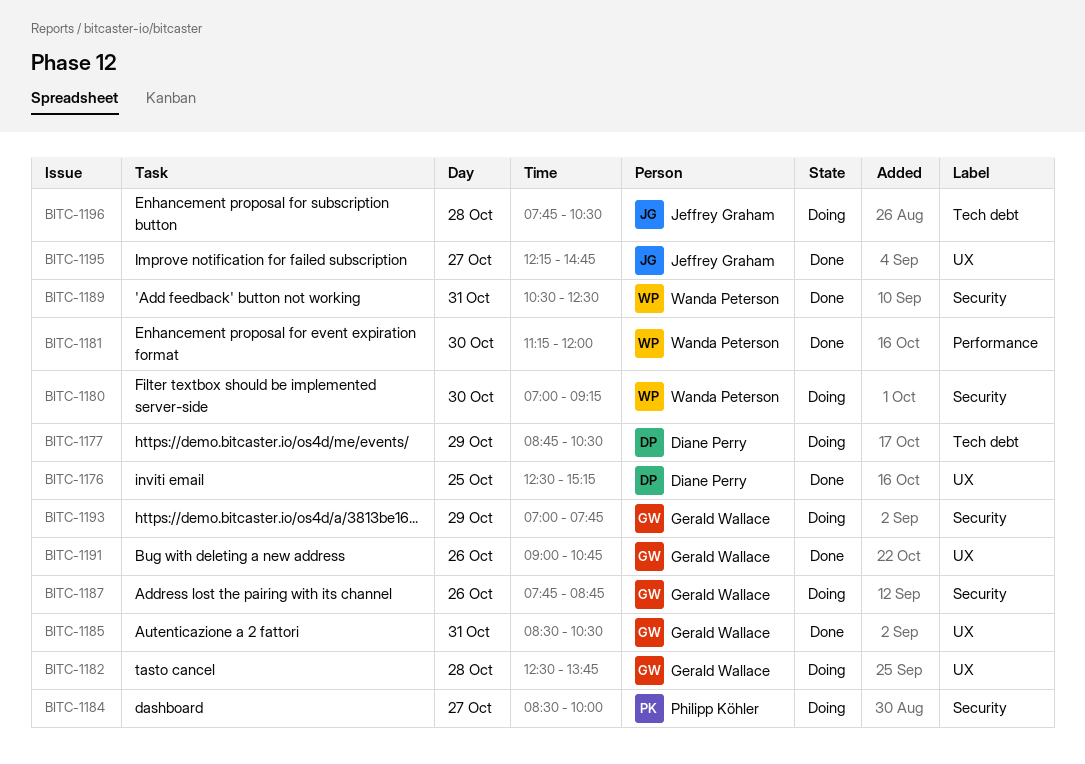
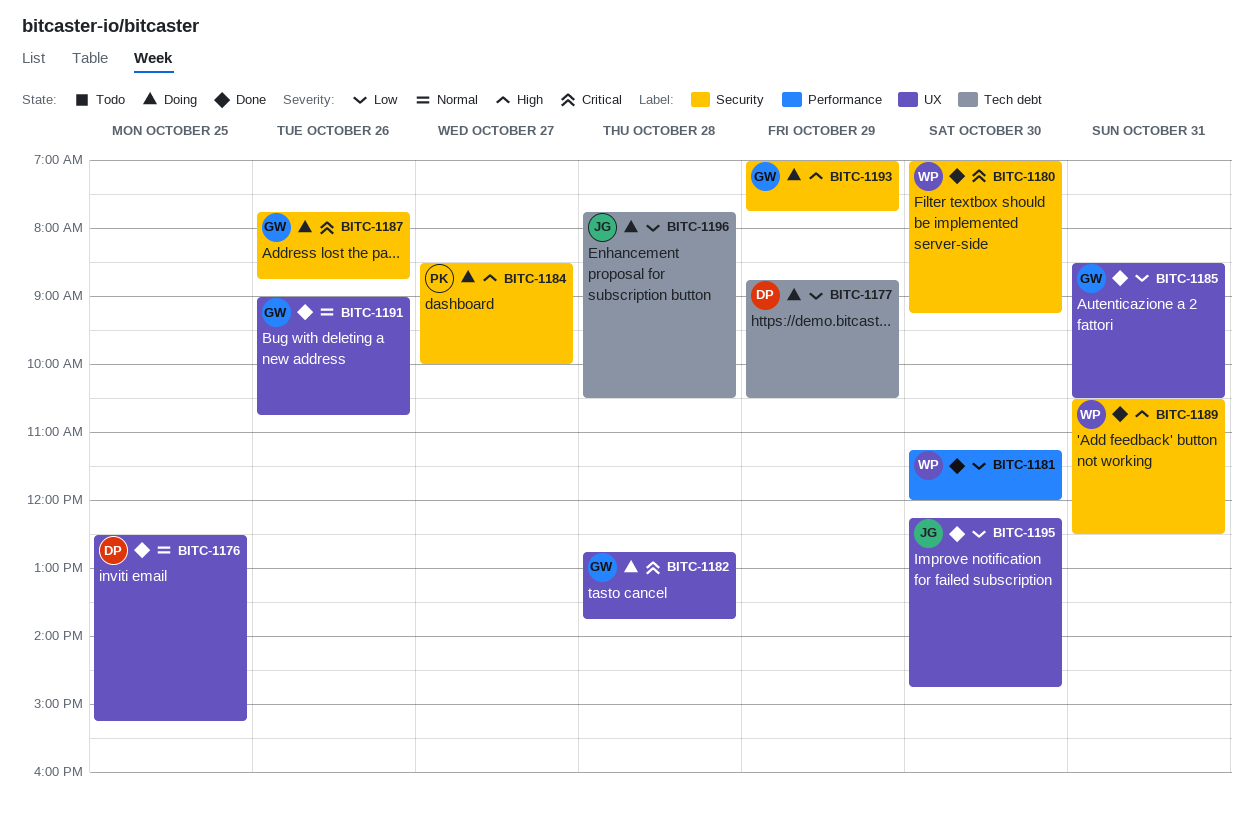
BITC-1180, status: Doing -> Done
BITC-1182, begins: 12:30 -> 12:45
BITC-1195, day: Oct 27 -> Oct 30

